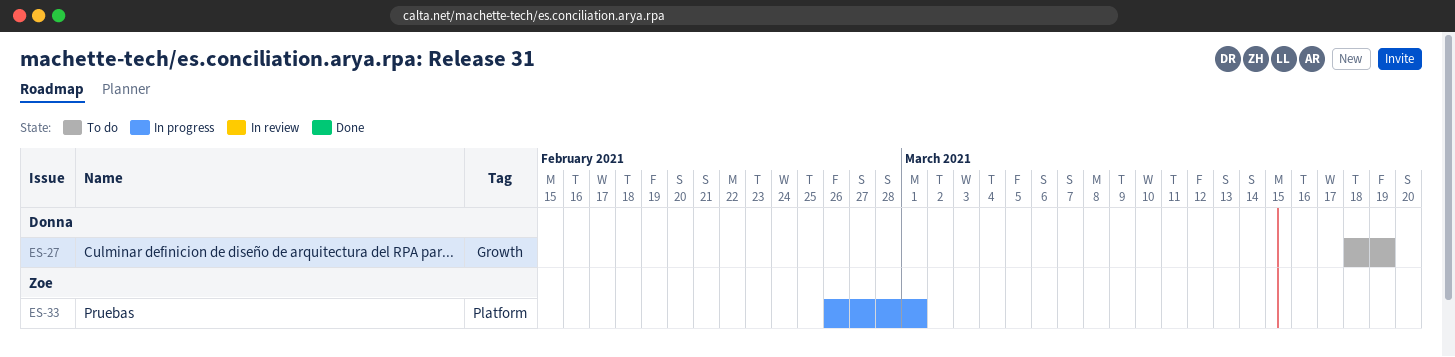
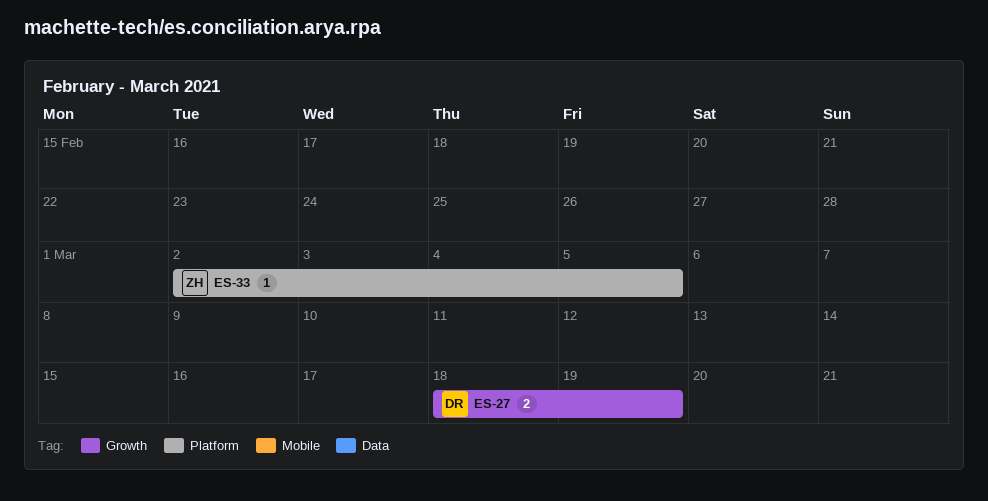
ES-33, start: Feb 26 -> Mar 2
ES-33, due: Mar 1 -> Mar 5

